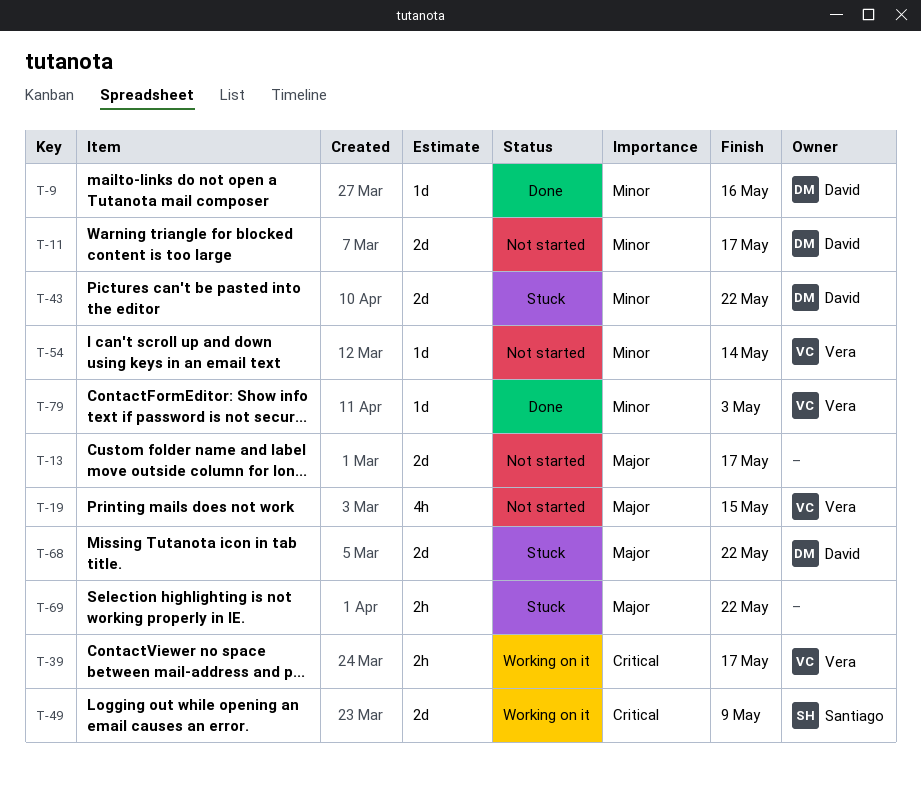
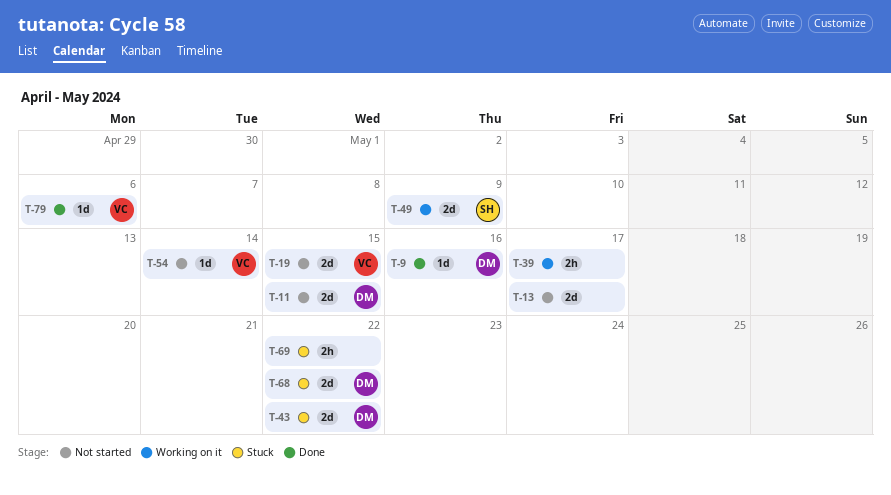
T-11, due: May 17 -> May 15
T-19, estimate: 4h -> 2d
T-39, owner: Vera -> none
T-79, due: May 3 -> May 6

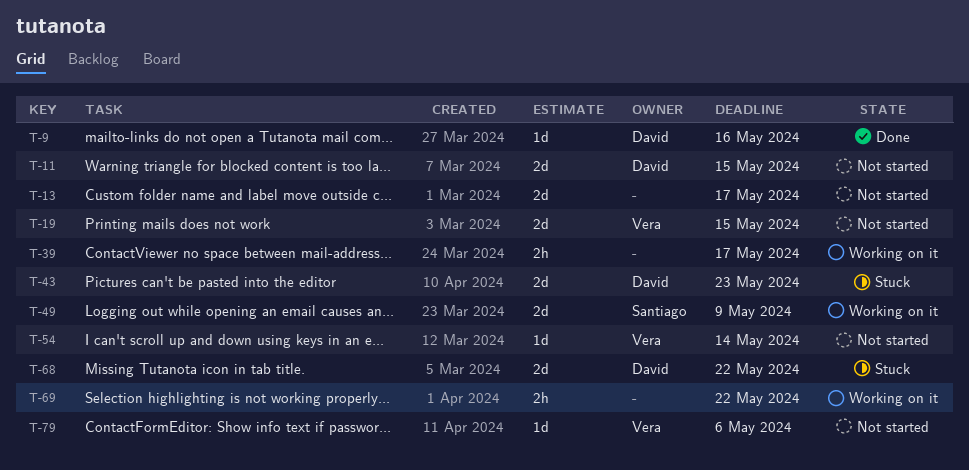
T-43, due: May 22 -> May 23
T-69, status: Stuck -> Working on it
T-79, status: Done -> Not started

